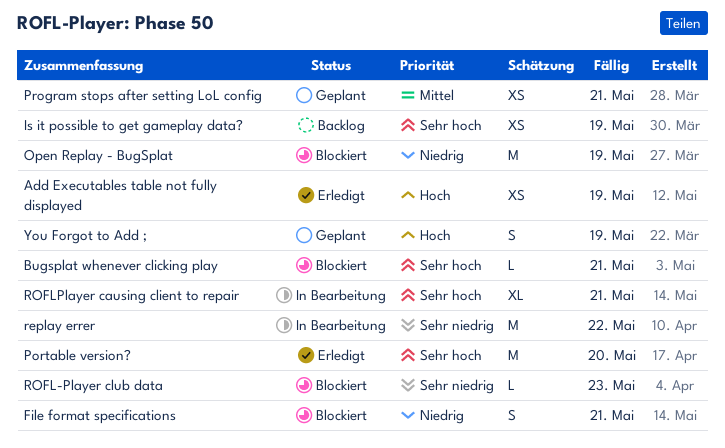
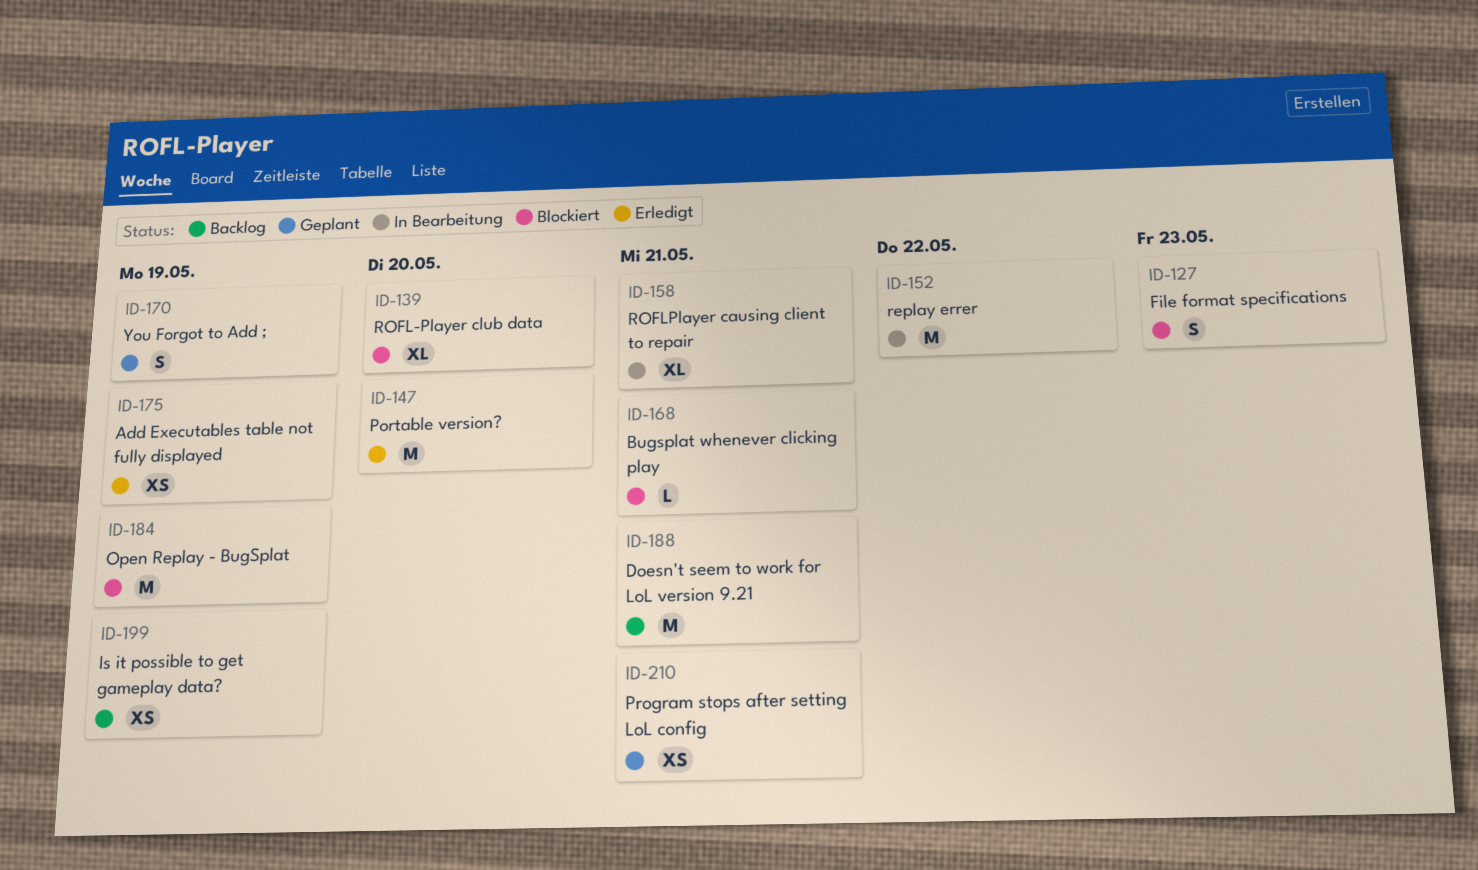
Doesn't seem to work for LoL version 9.21: none -> present
File format specifications, due: May 21 -> May 23
ROFL-Player club data, estimate: L -> XL
ROFL-Player club data, due: May 23 -> May 20

